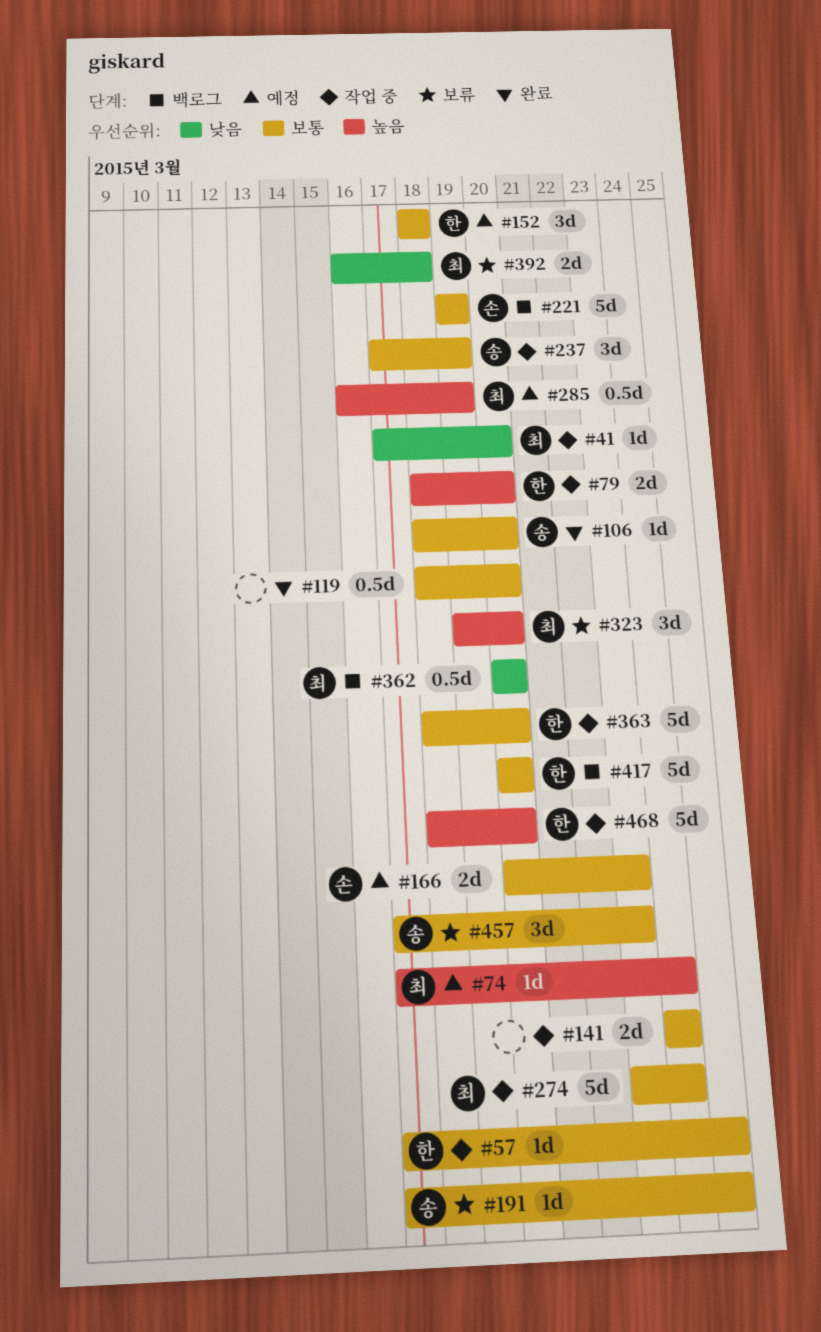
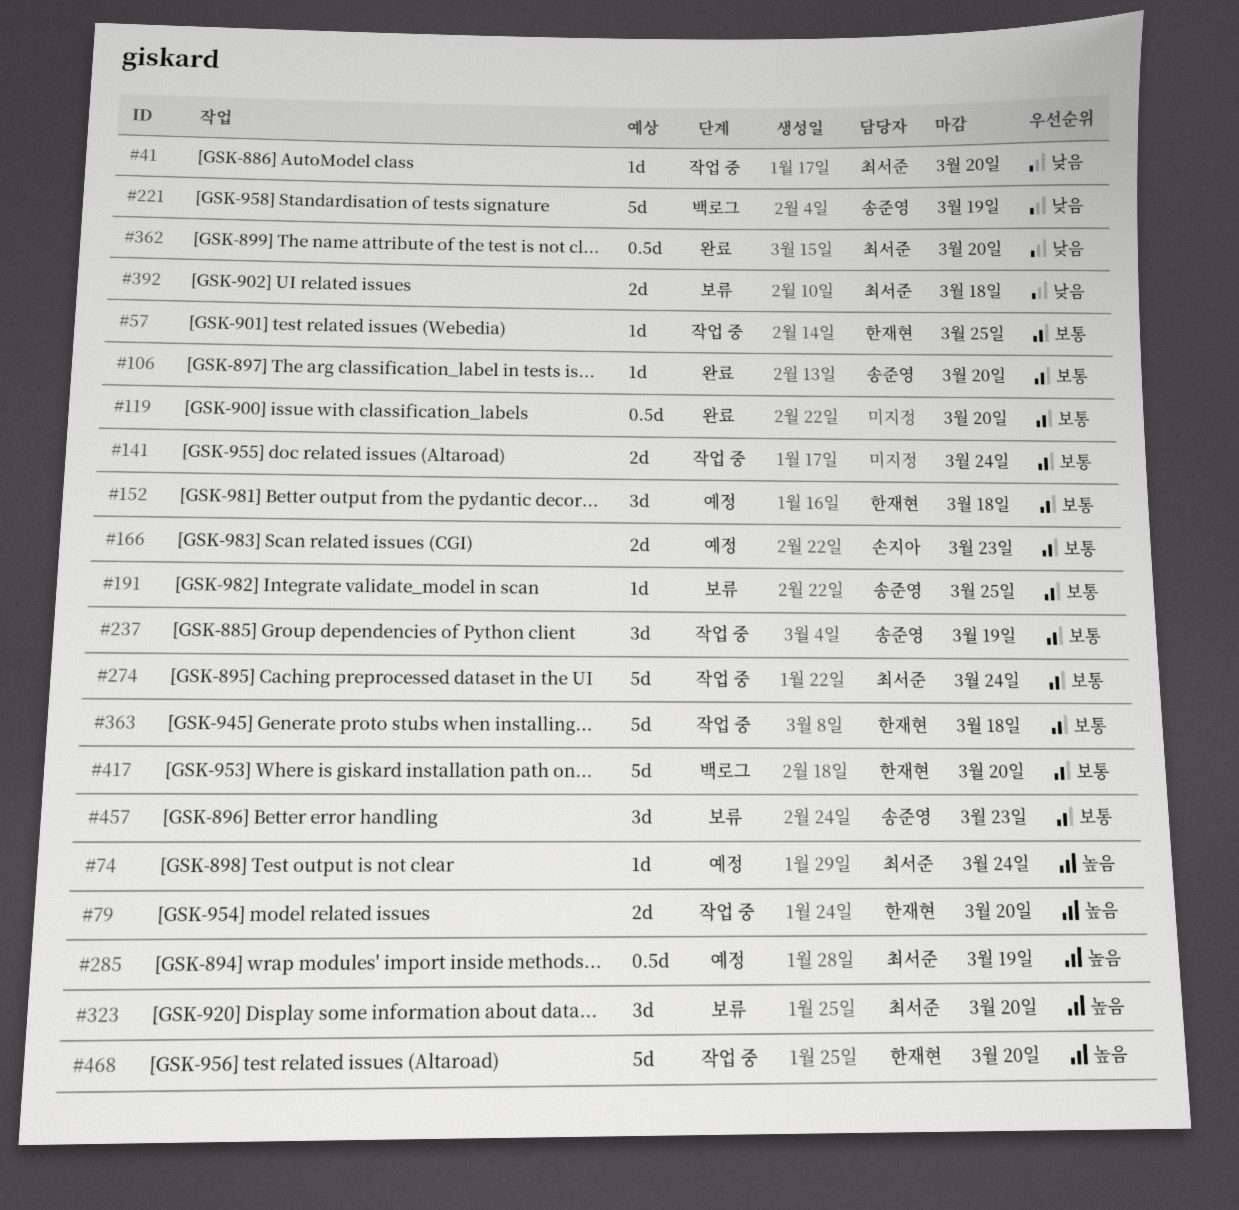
#221, owner: 손지아 -> 송준영
#221, priority: 보통 -> 낮음
#362, status: 백로그 -> 완료
#363, due: Mar 20 -> Mar 18

